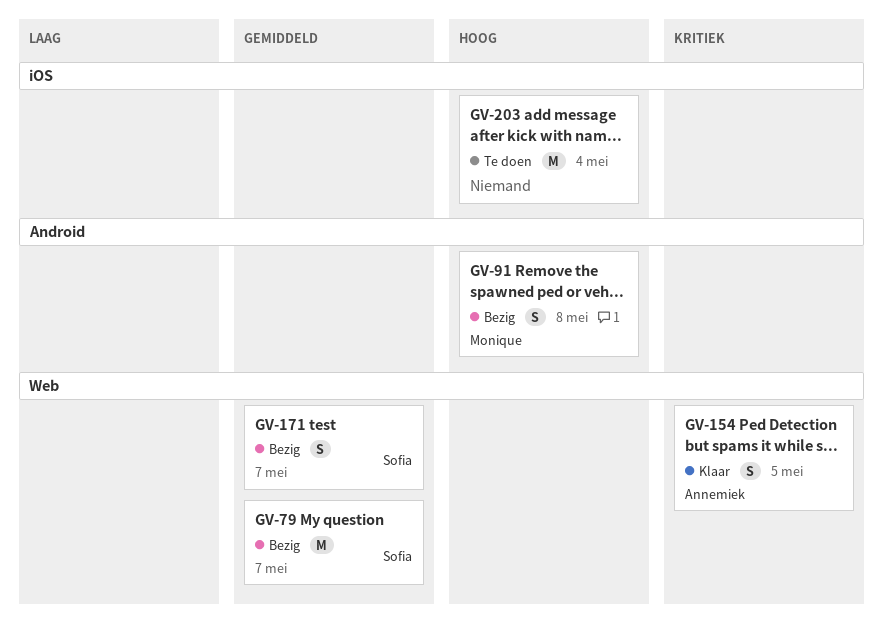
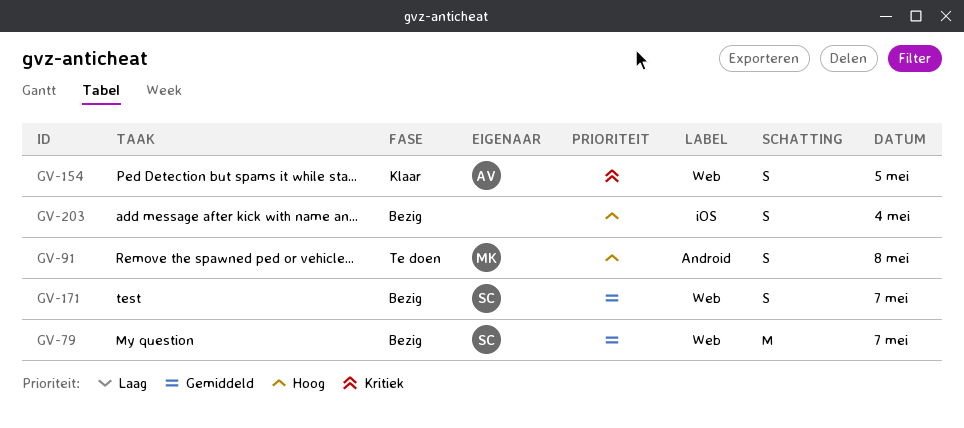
GV-91, status: Bezig -> Te doen
GV-203, status: Te doen -> Bezig
GV-203, estimate: M -> S

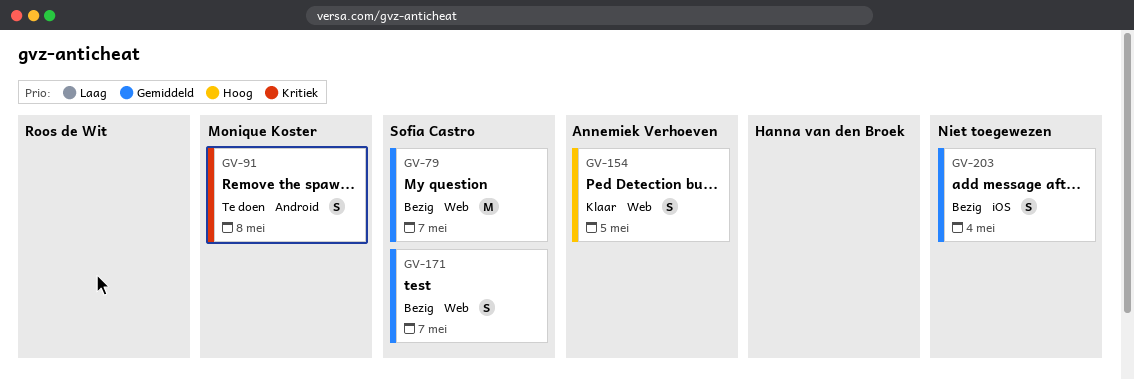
GV-91, priority: Hoog -> Kritiek
GV-154, priority: Kritiek -> Hoog
GV-203, priority: Hoog -> Gemiddeld

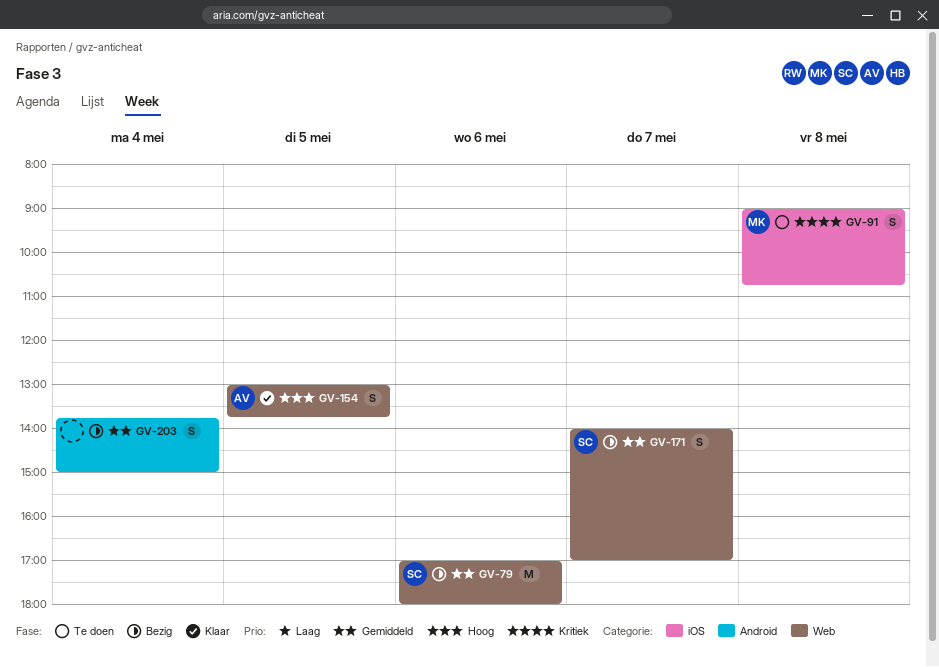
GV-79, day: May 7 -> May 6
GV-91, label: Android -> iOS
GV-203, label: iOS -> Android

